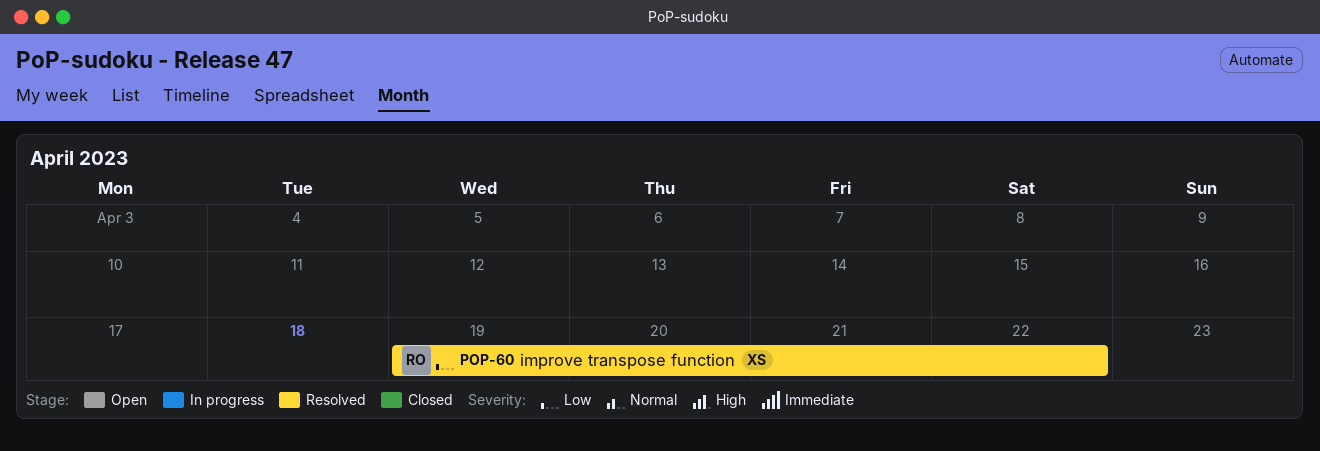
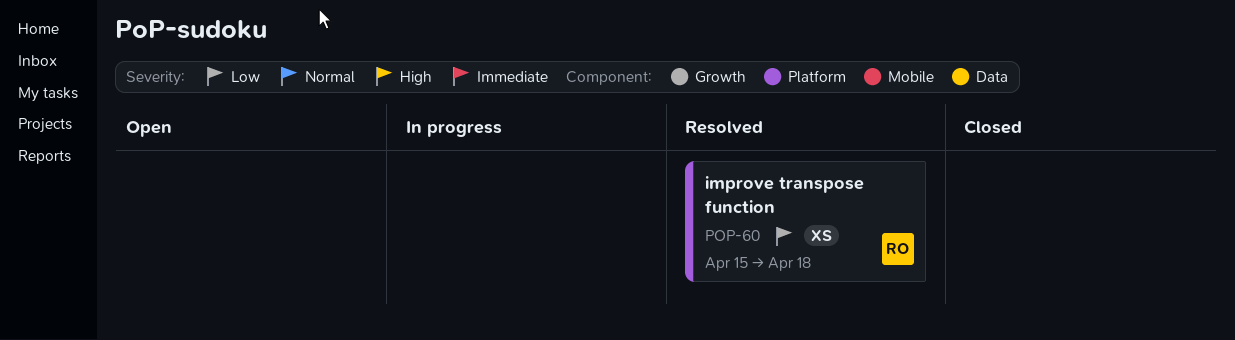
POP-60, start: Apr 19 -> Apr 15
POP-60, due: Apr 22 -> Apr 18

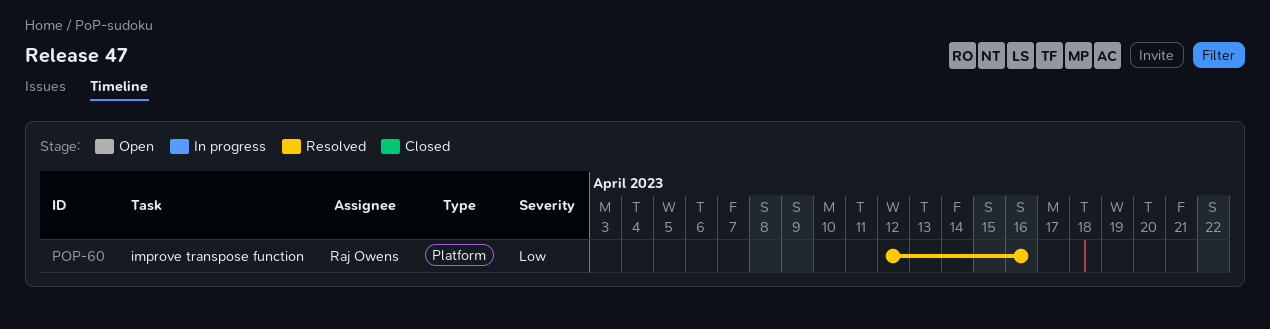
POP-60, start: Apr 15 -> Apr 12
POP-60, due: Apr 18 -> Apr 16

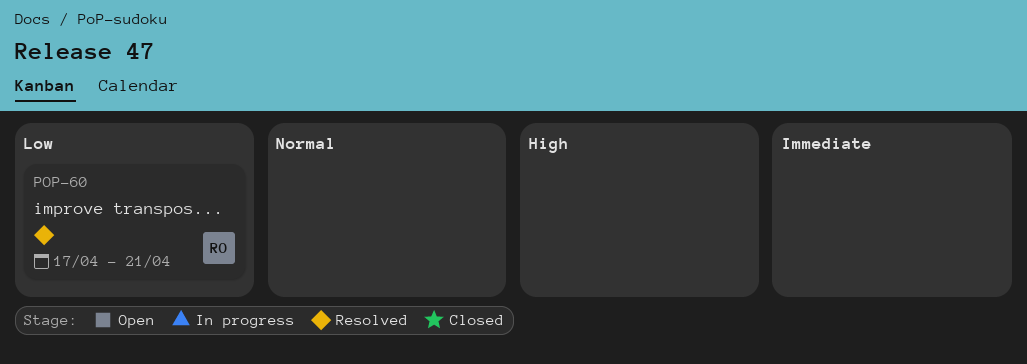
POP-60, start: Apr 12 -> Apr 17
POP-60, due: Apr 16 -> Apr 21

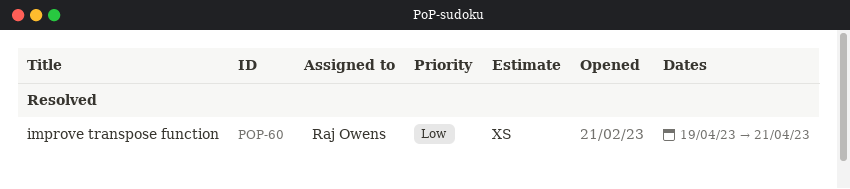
POP-60, start: Apr 17 -> Apr 19

